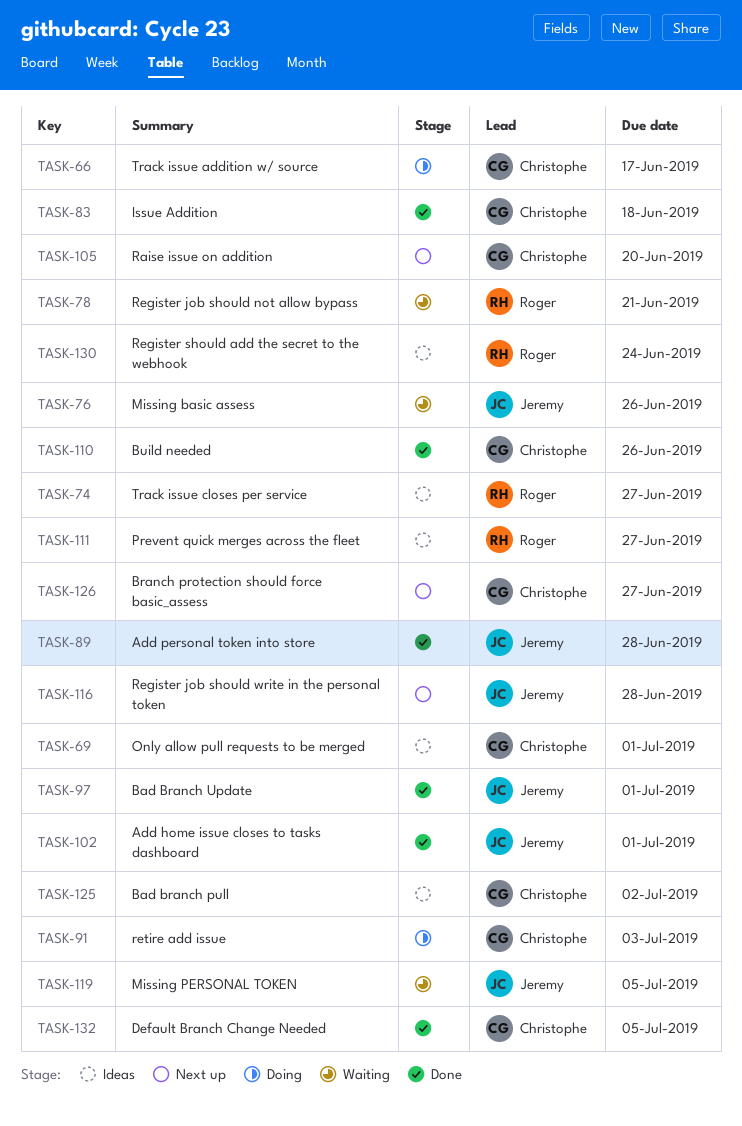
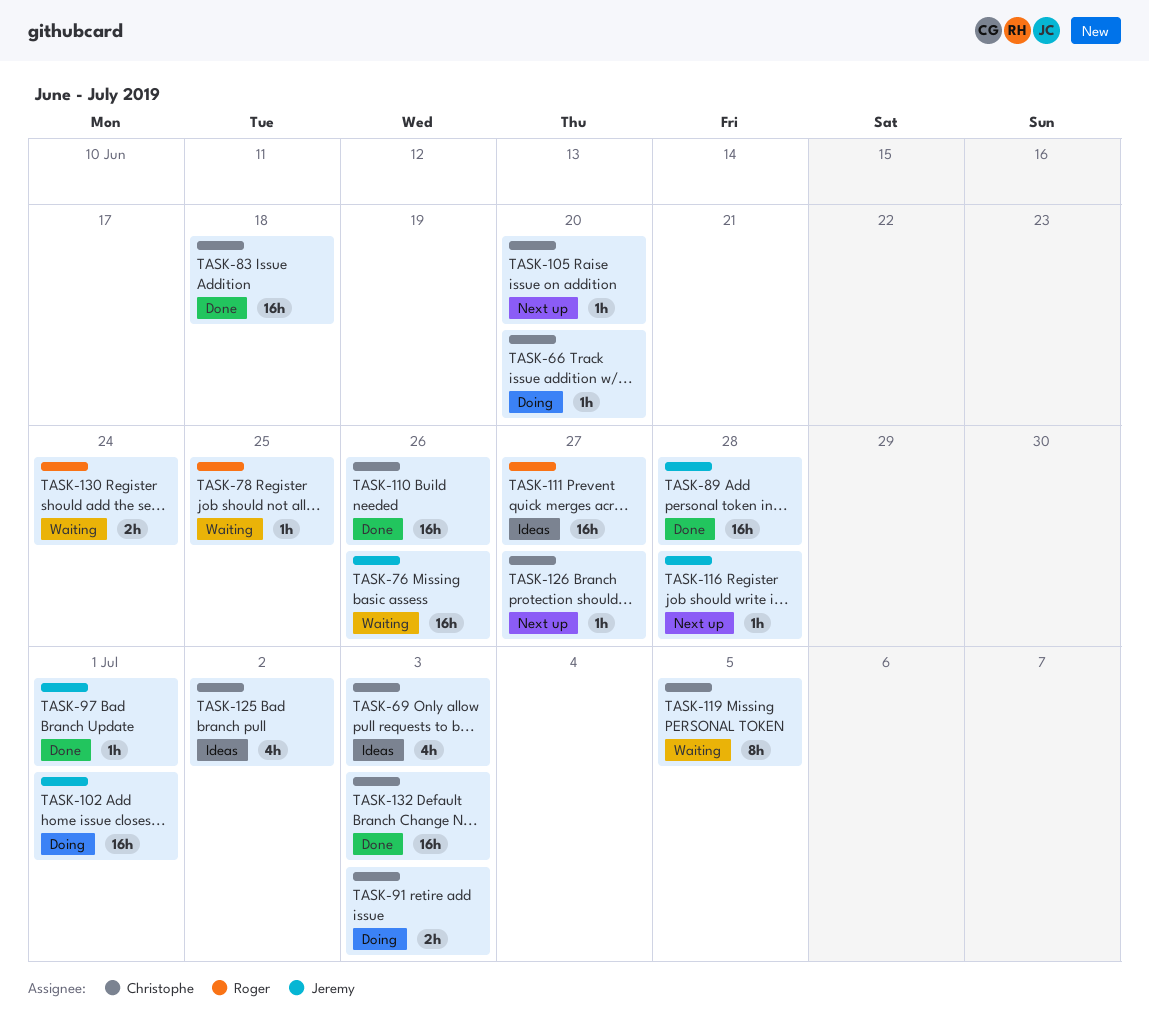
TASK-66, due: Jun 17 -> Jun 20
TASK-69, due: Jul 1 -> Jul 3
TASK-74: present -> none
TASK-78, due: Jun 21 -> Jun 25
TASK-102, status: Done -> Doing
TASK-119, owner: Jeremy -> Christophe
TASK-130, status: Ideas -> Waiting
TASK-132, due: Jul 5 -> Jul 3

